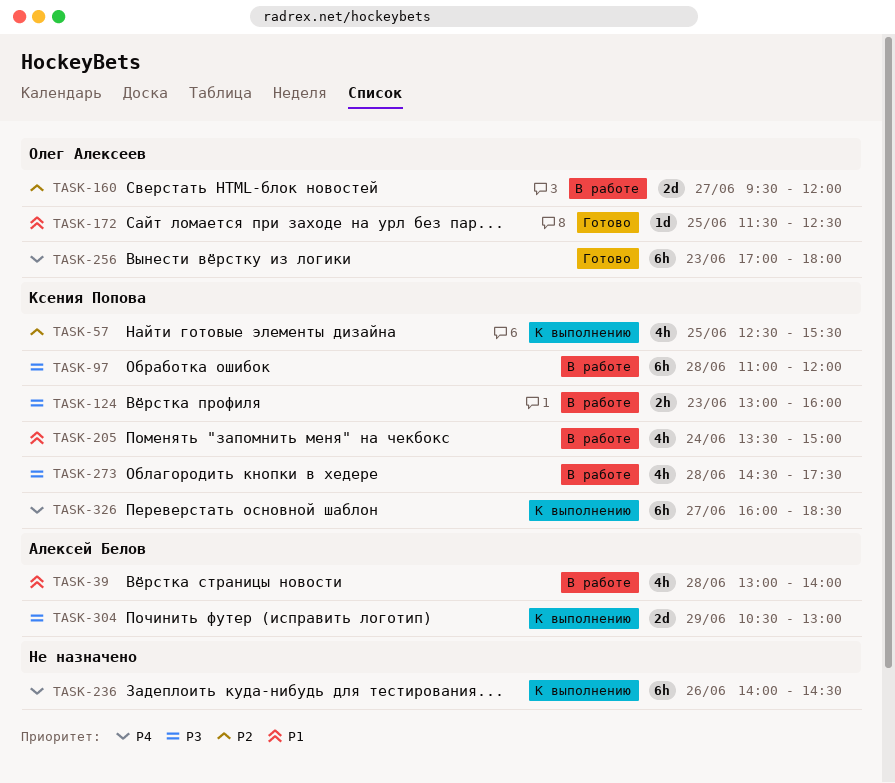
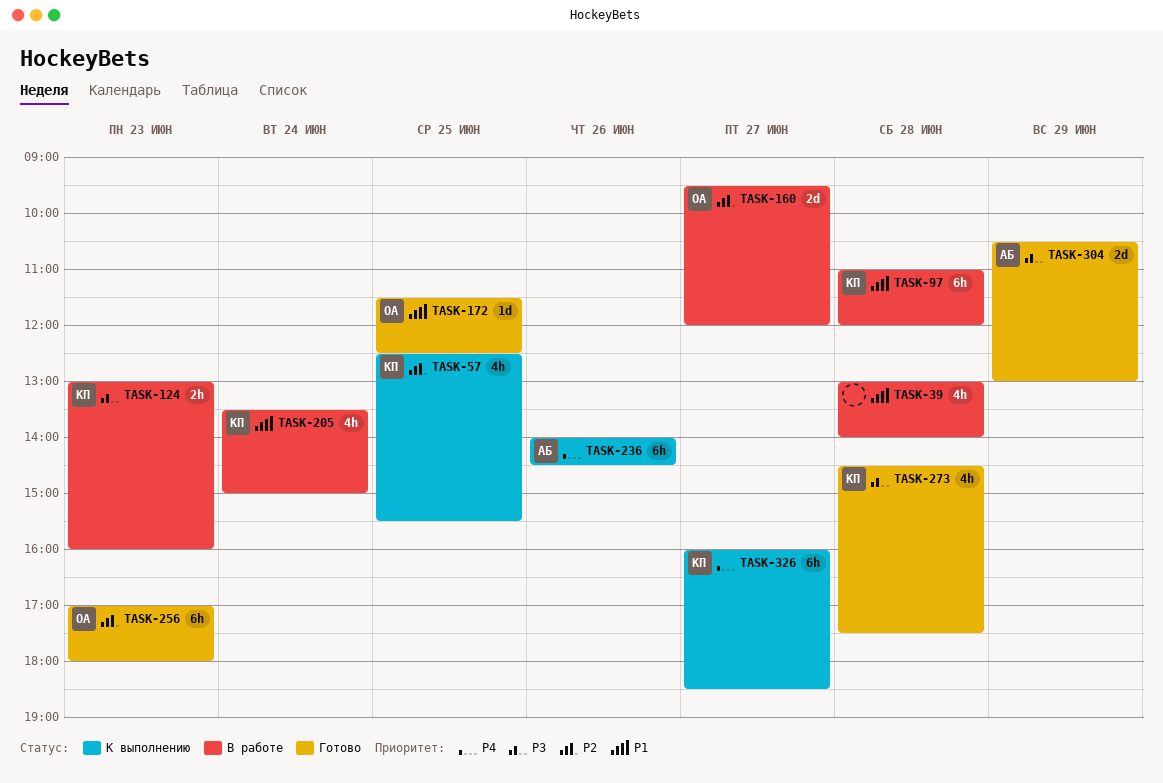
TASK-39, owner: Алексей Белов -> none
TASK-97, priority: P3 -> P1
TASK-236, owner: none -> Алексей Белов
TASK-256, priority: P4 -> P2
TASK-273, status: В работе -> Готово
TASK-304, status: К выполнению -> Готово

